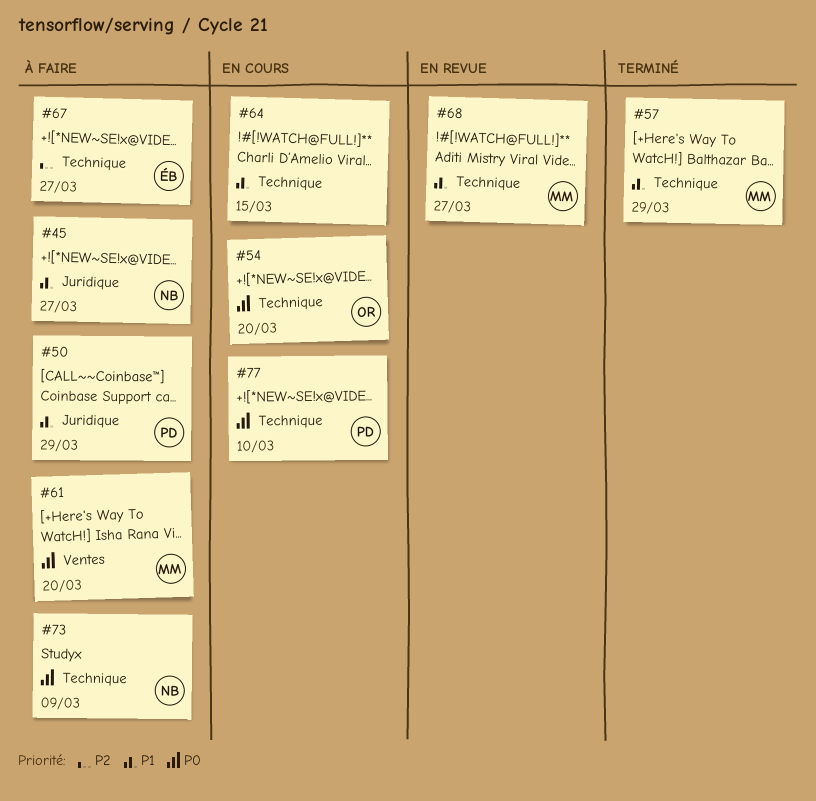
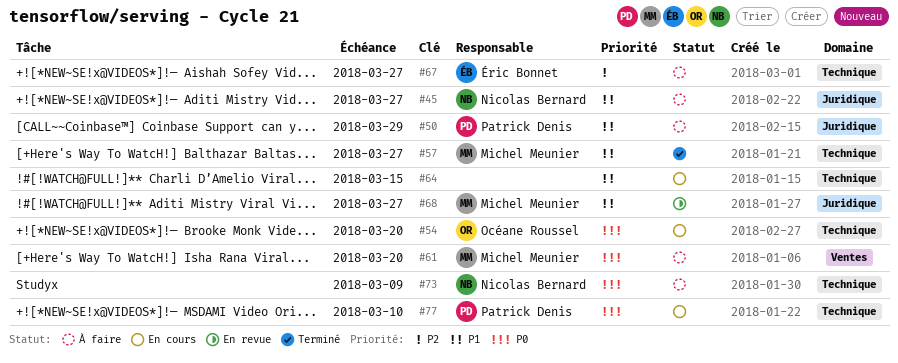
#57, due: Mar 29 -> Mar 27
#68, label: Technique -> Juridique

